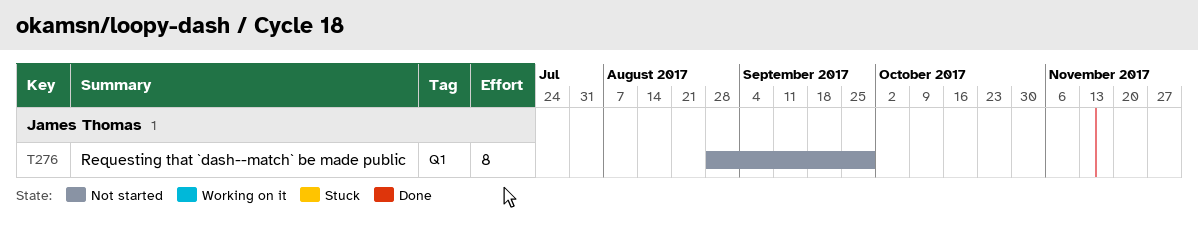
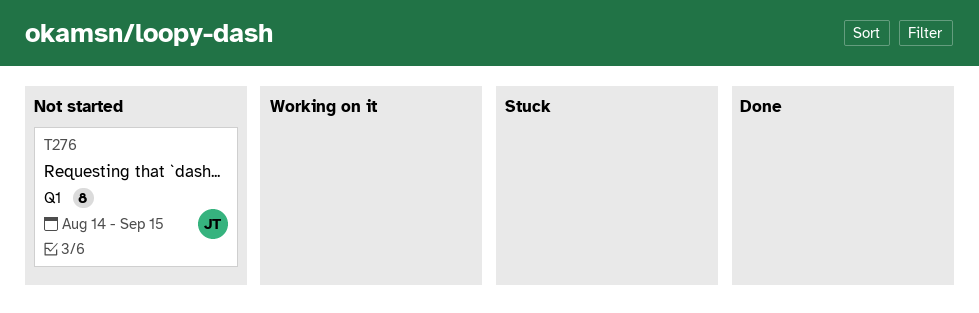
T276, start: Aug 28 -> Aug 14
T276, due: Sep 29 -> Sep 15

